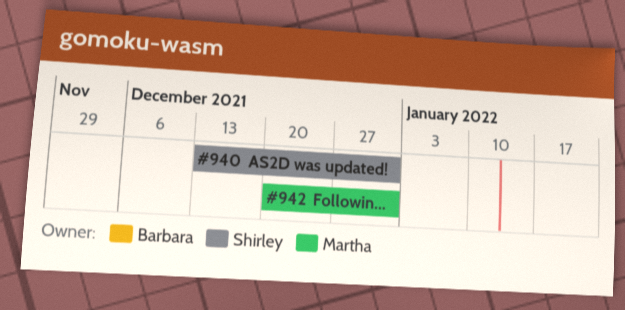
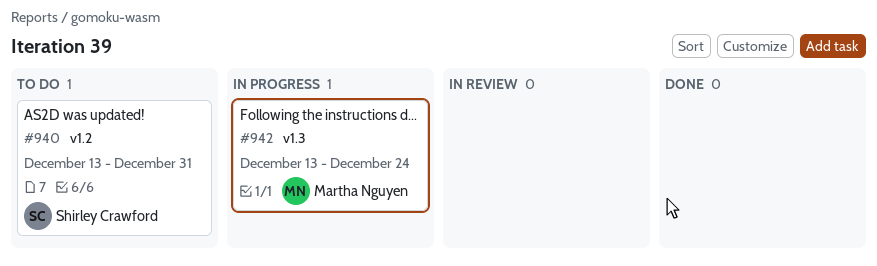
#942, start: Dec 20 -> Dec 13
#942, due: Dec 31 -> Dec 24

